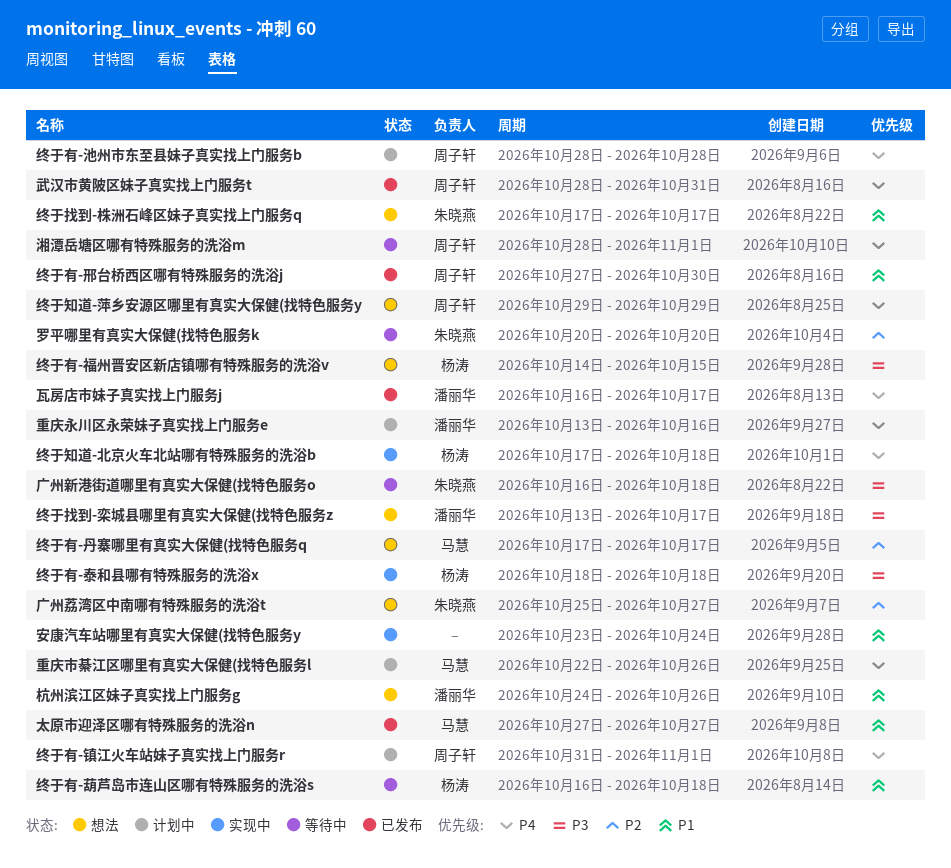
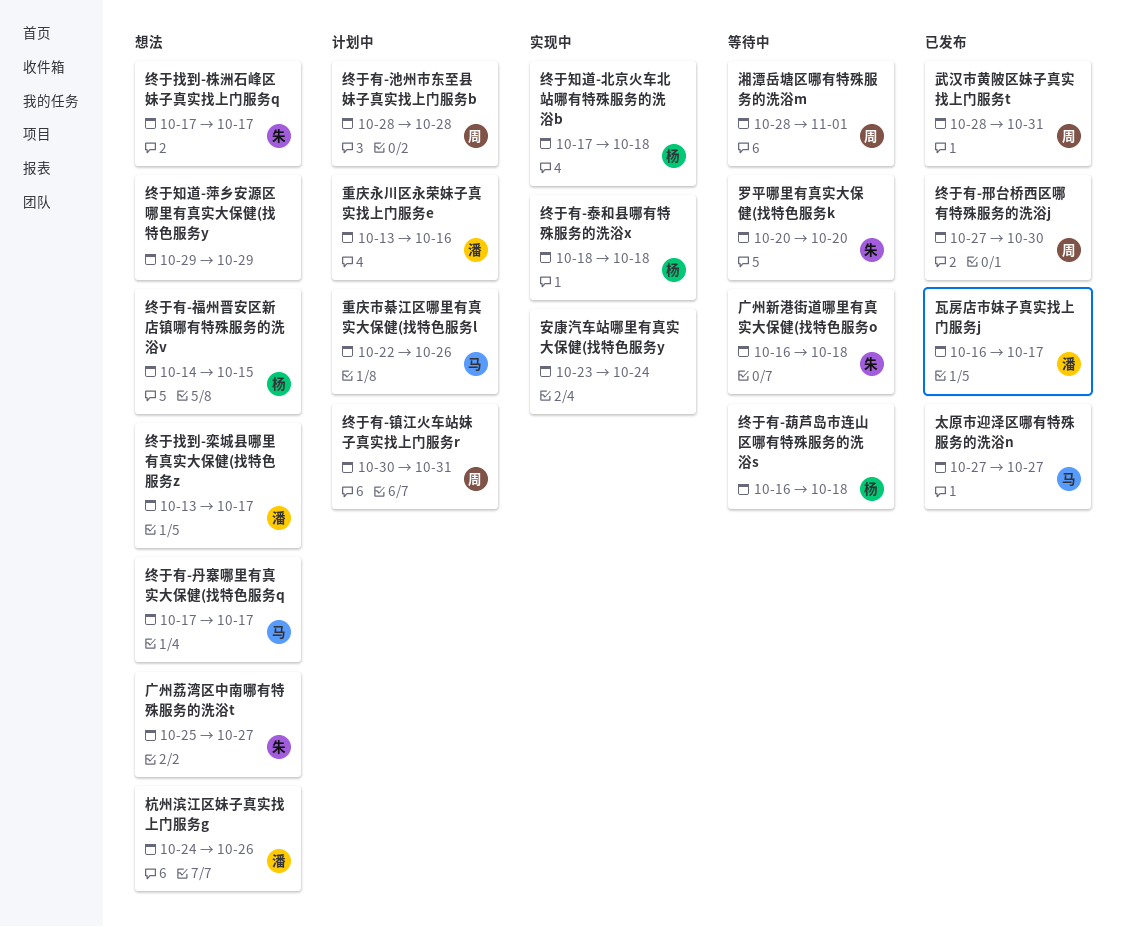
终于有-镇江火车站妹子真实找上门服务r, start: Oct 31 -> Oct 30
终于有-镇江火车站妹子真实找上门服务r, due: Nov 1 -> Oct 31
终于知道-萍乡安源区哪里有真实大保健(找特色服务y, owner: 周子轩 -> none

